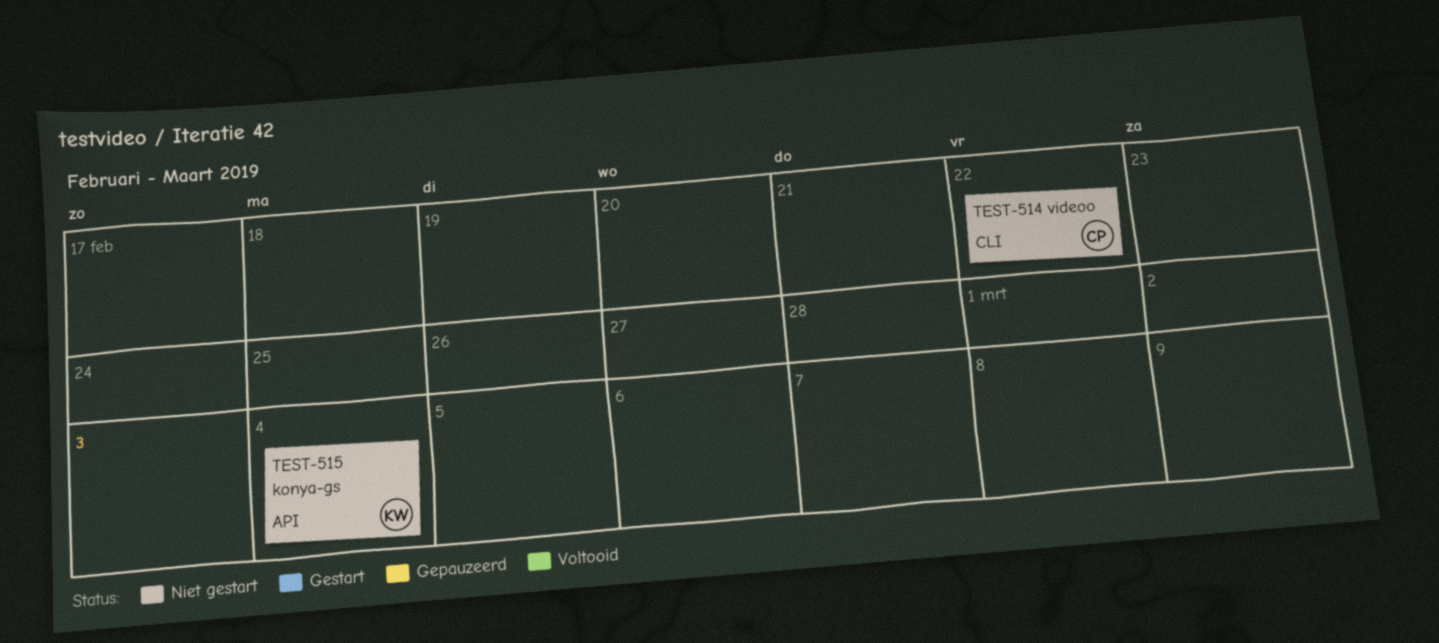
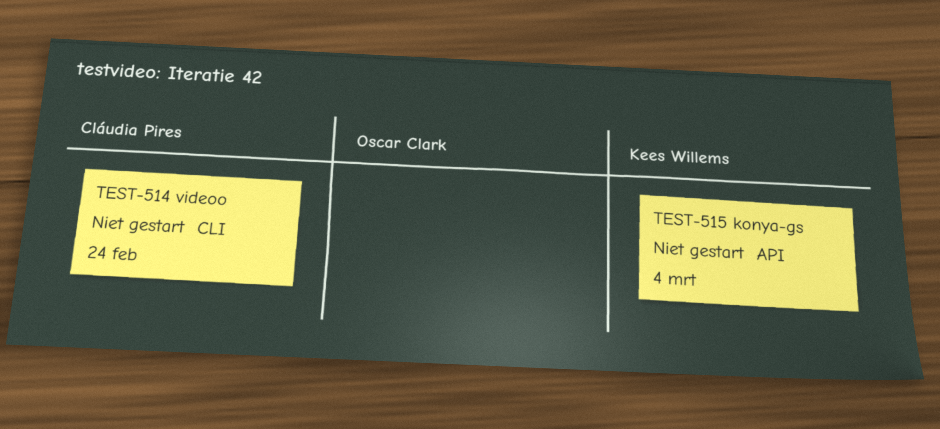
TEST-514, due: Feb 22 -> Feb 24

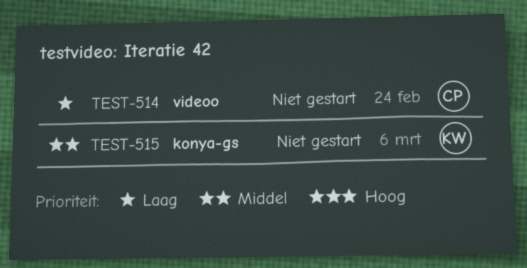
TEST-515, due: Mar 4 -> Mar 6

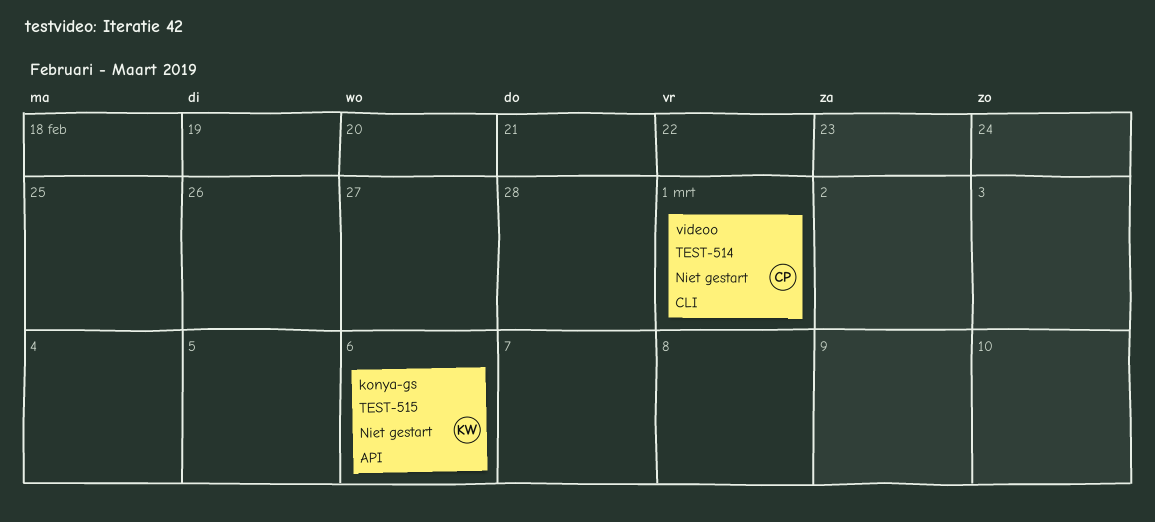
TEST-514, due: Feb 24 -> Mar 1

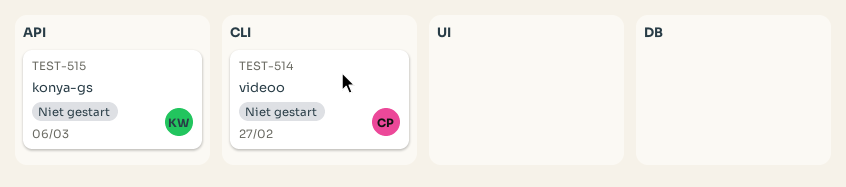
TEST-514, due: Mar 1 -> Feb 27

